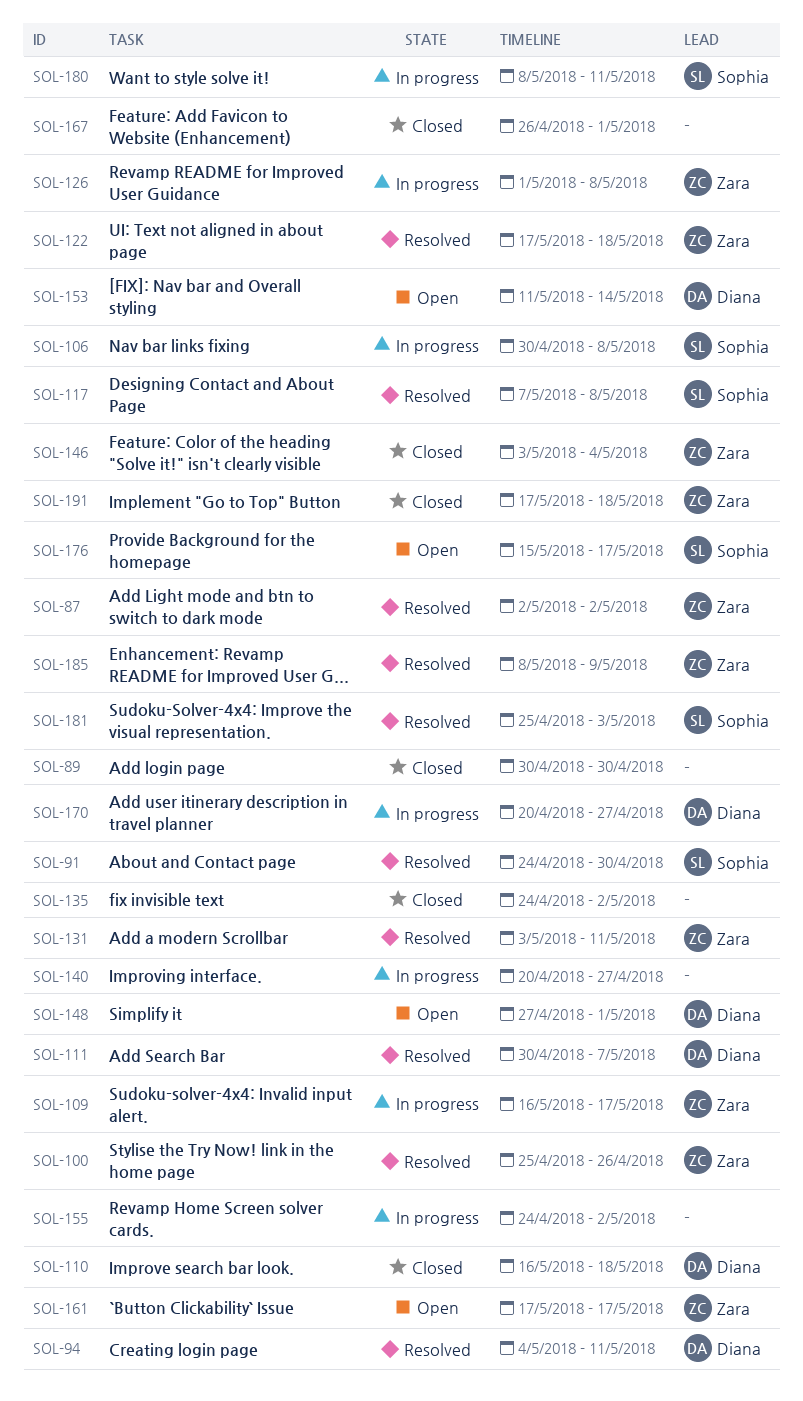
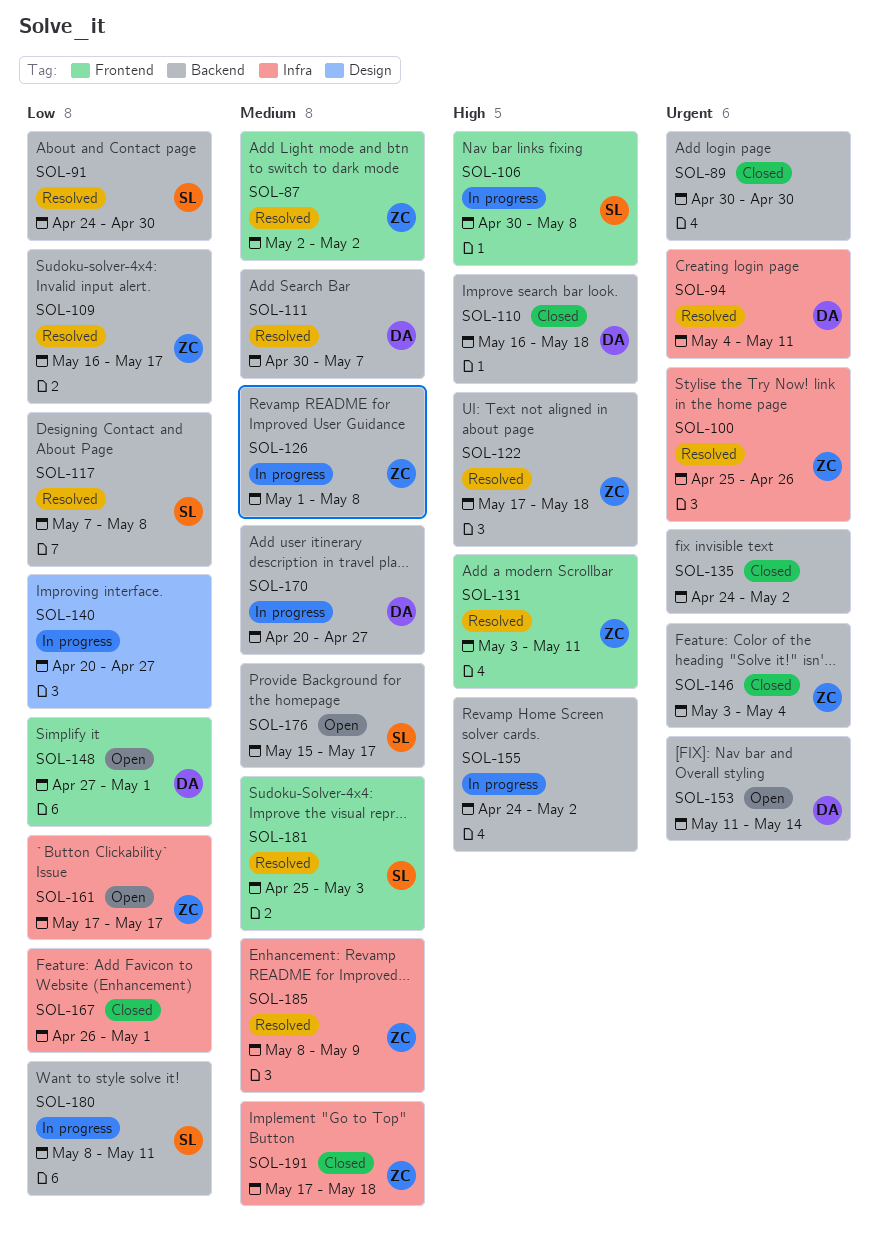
SOL-109, status: In progress -> Resolved

